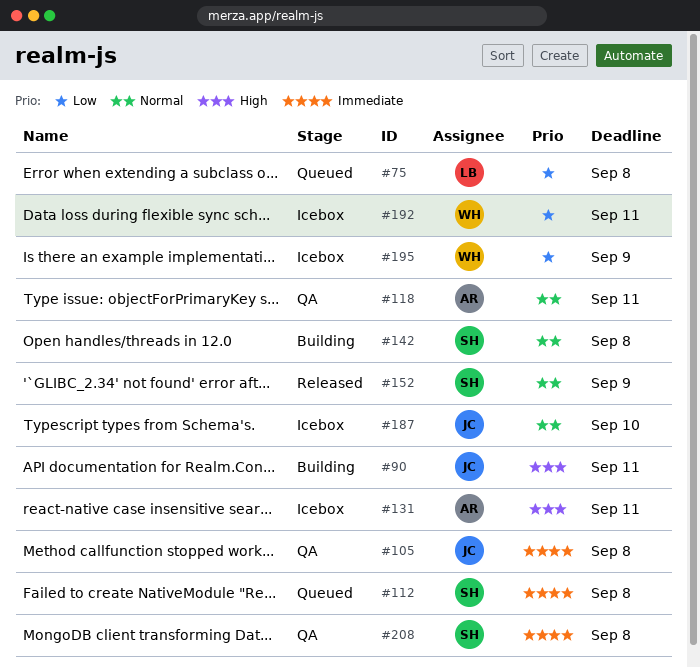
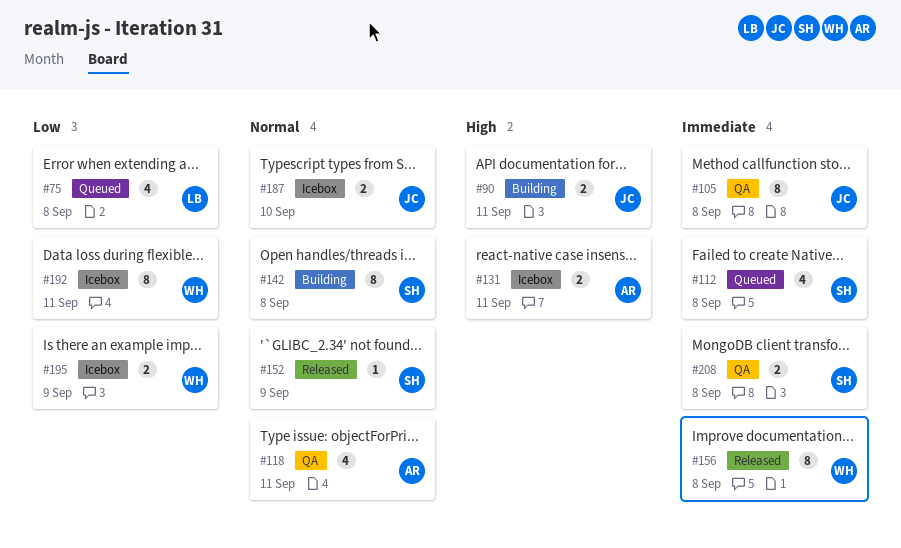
#156: none -> present

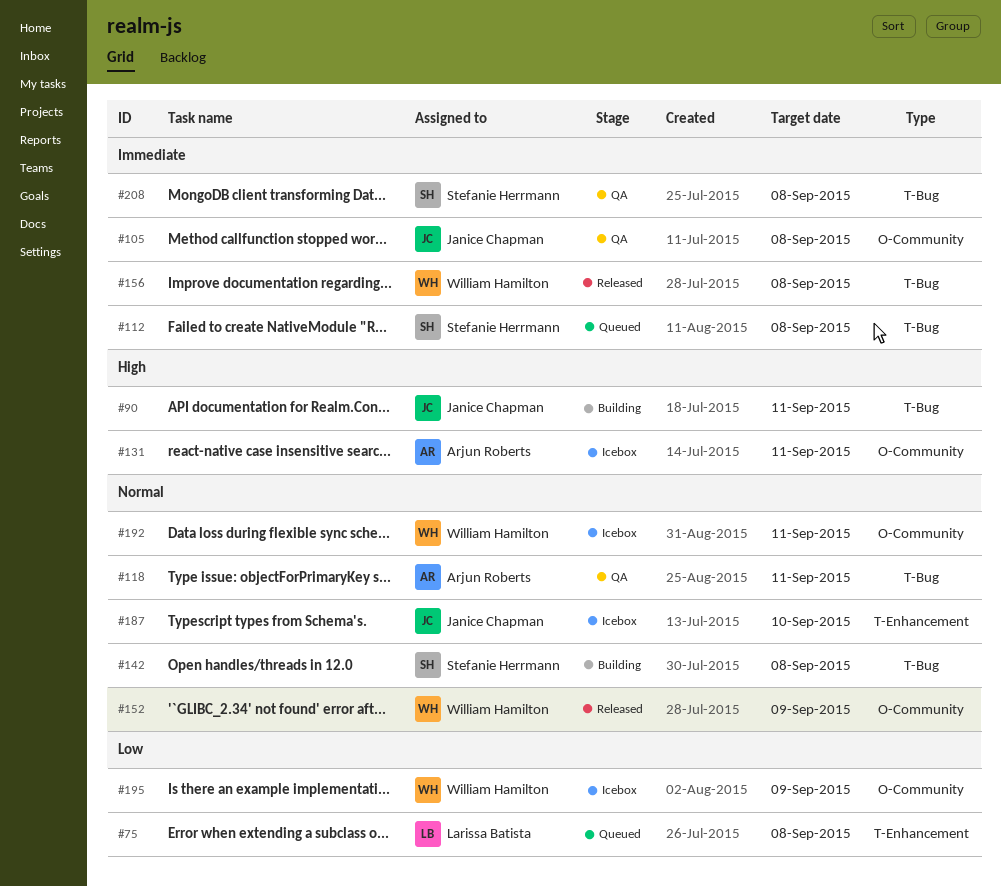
#152, owner: Stefanie Herrmann -> William Hamilton
#192, priority: Low -> Normal

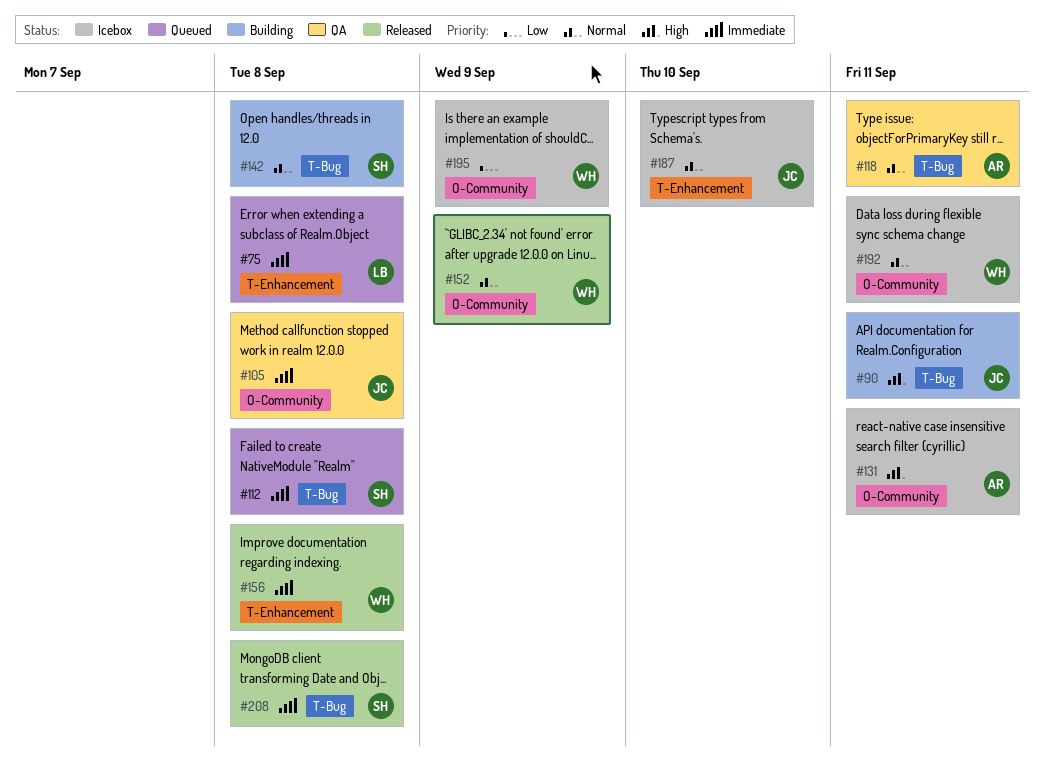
#75, priority: Low -> Immediate
#156, label: T-Bug -> T-Enhancement
#208, status: QA -> Released

